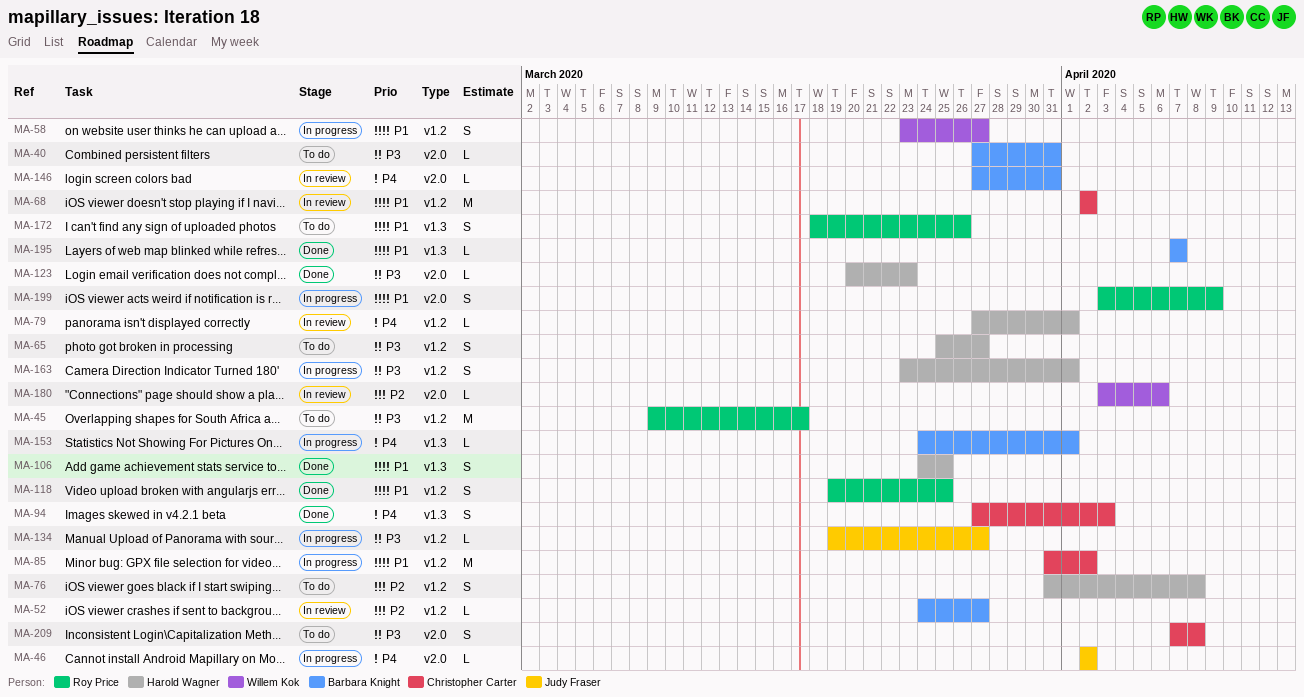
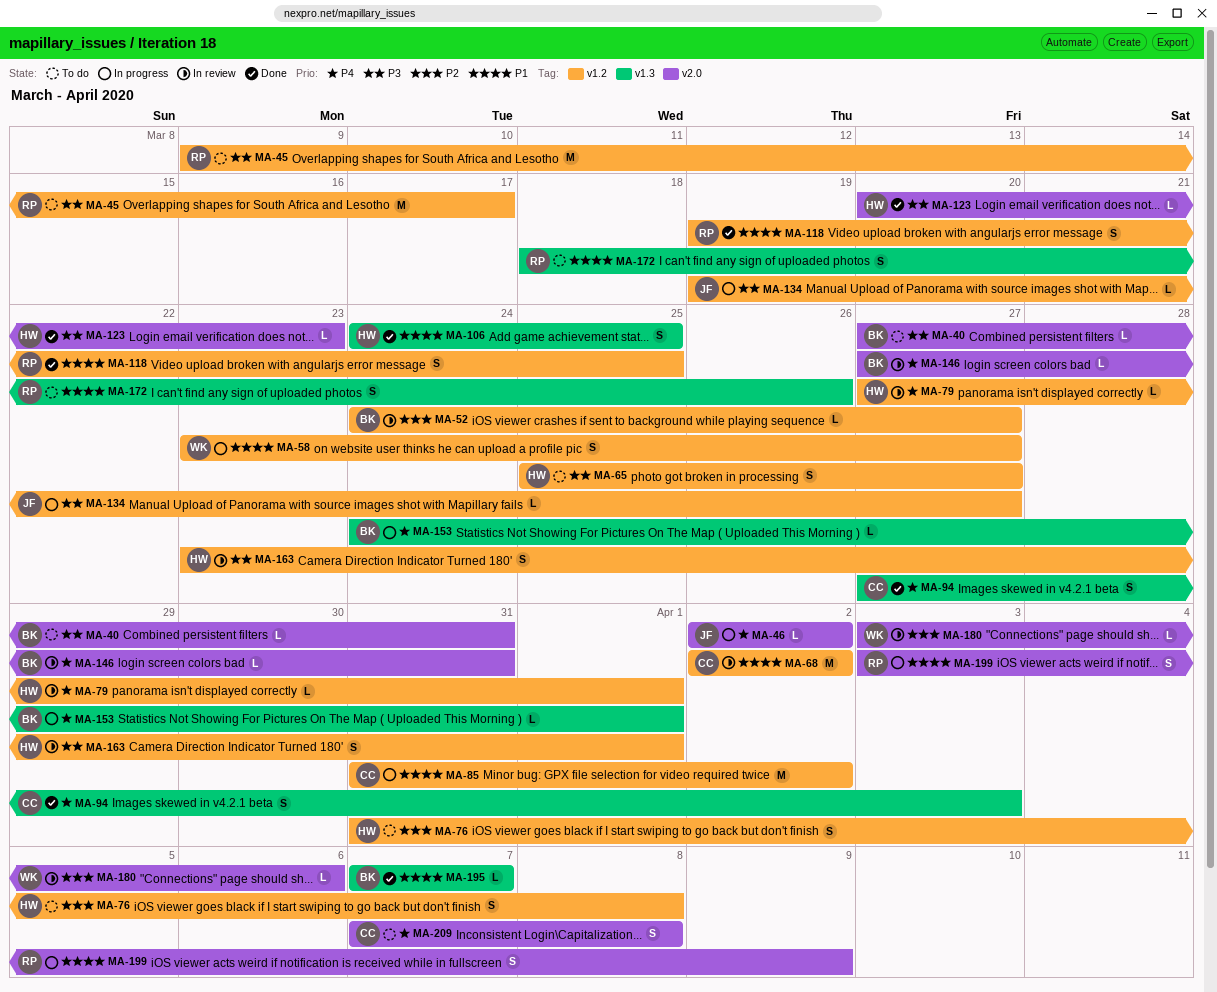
MA-163, status: In progress -> In review
MA-209, priority: P3 -> P4

